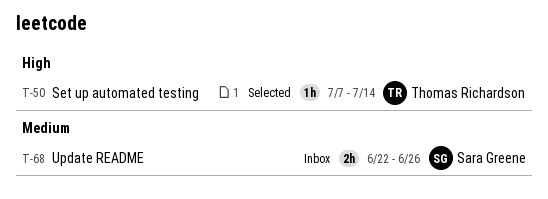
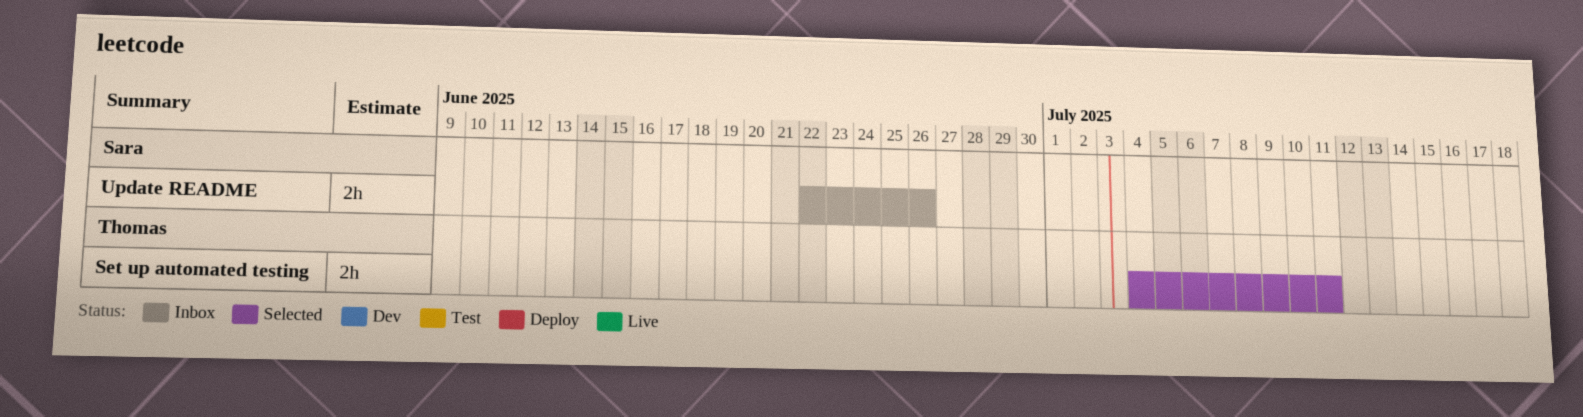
Set up automated testing, estimate: 1h -> 2h
Set up automated testing, start: Jul 7 -> Jul 4
Set up automated testing, due: Jul 14 -> Jul 11

